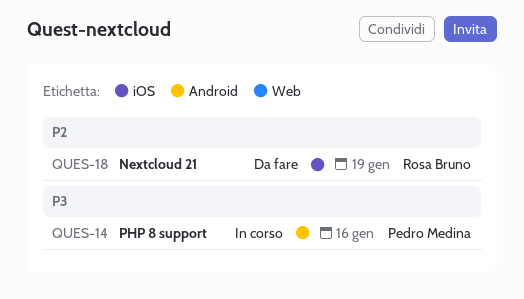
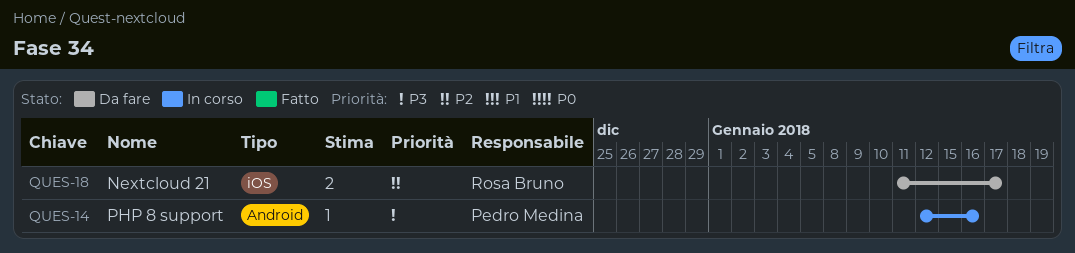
QUES-18, due: Jan 19 -> Jan 17

